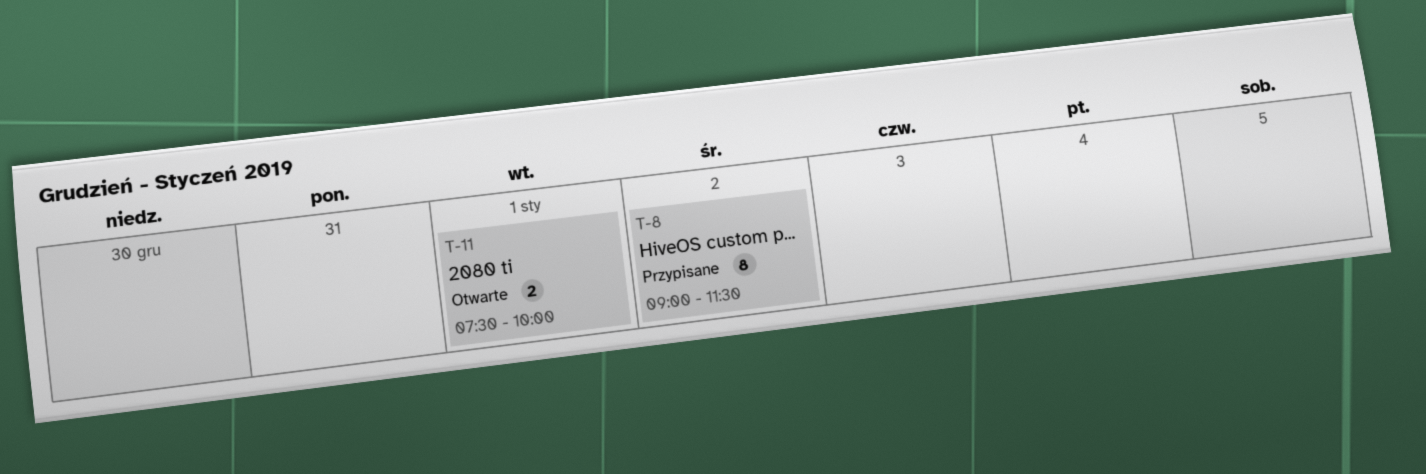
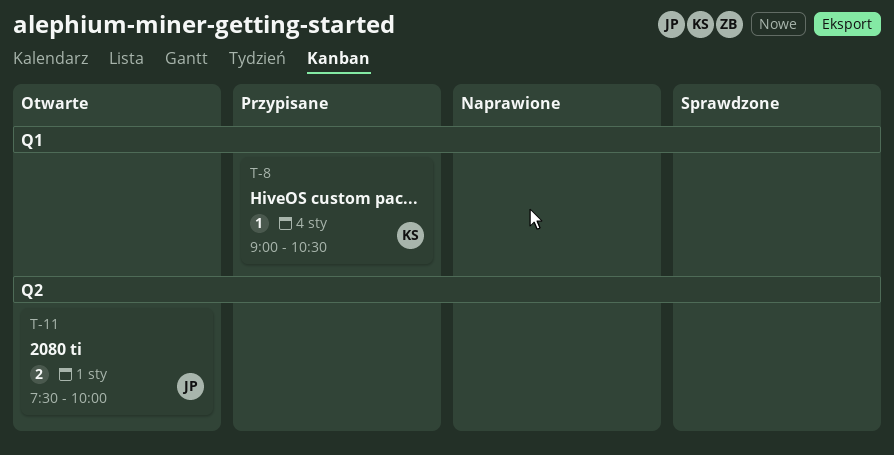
T-8, estimate: 8 -> 1
T-8, day: Jan 2 -> Jan 4
T-8, ends: 11:30 -> 10:30

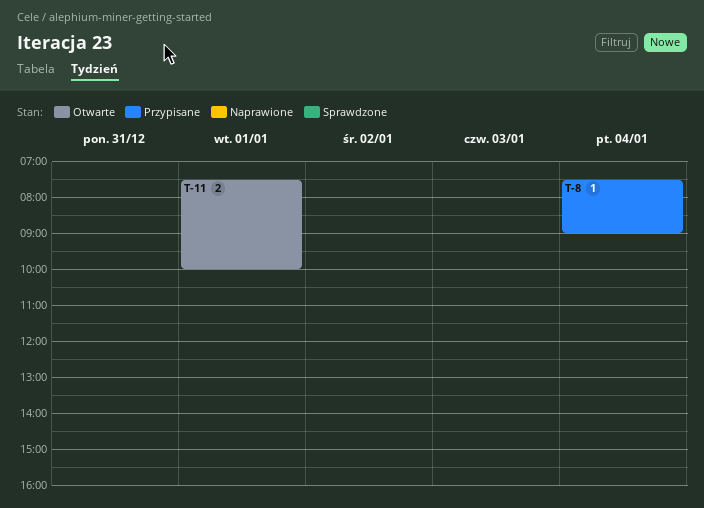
T-8, begins: 09:00 -> 07:30
T-8, ends: 10:30 -> 09:00

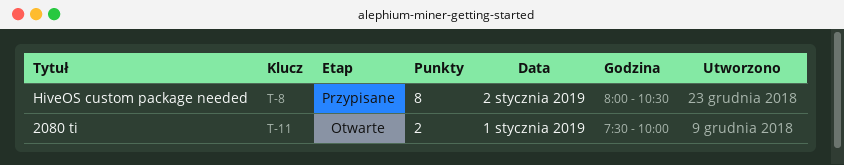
T-8, estimate: 1 -> 8
T-8, day: Jan 4 -> Jan 2
T-8, begins: 07:30 -> 08:00
T-8, ends: 09:00 -> 10:30

